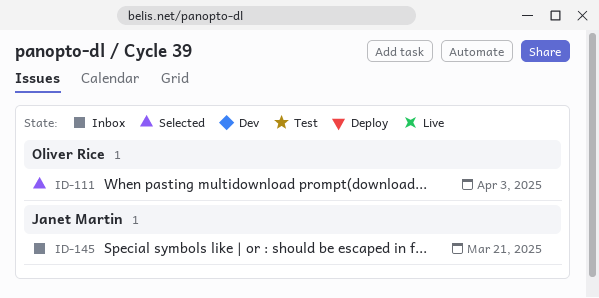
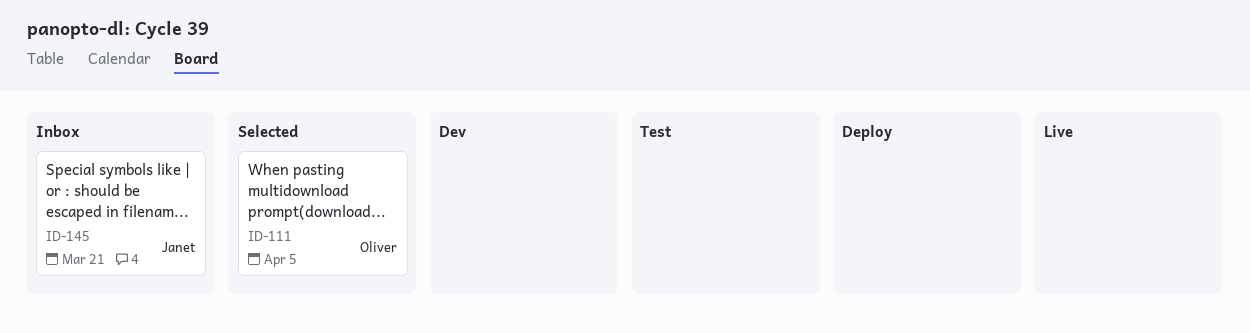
ID-111, due: Apr 3 -> Apr 5

